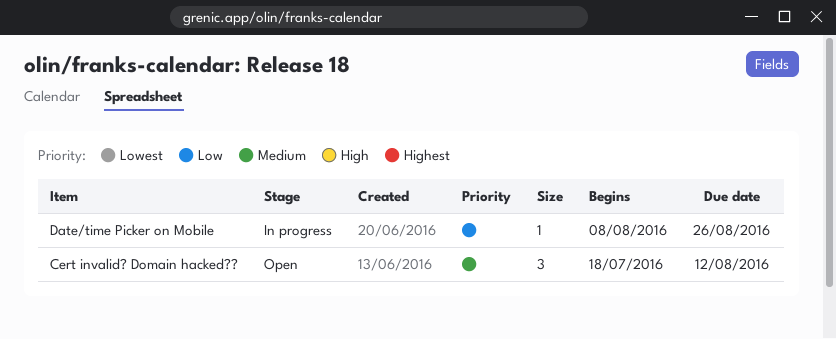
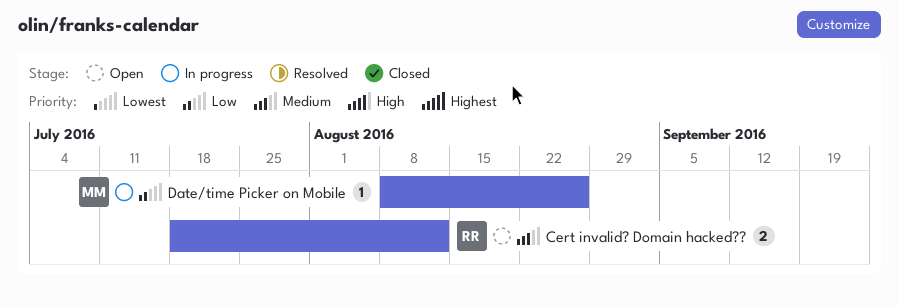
Cert invalid? Domain hacked??, estimate: 3 -> 2

